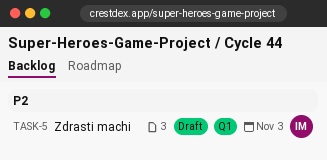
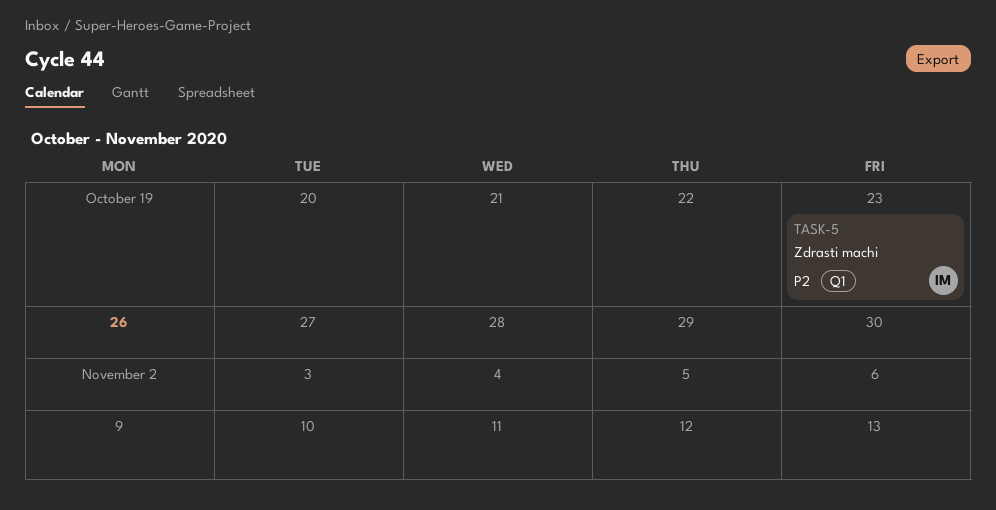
TASK-5, due: Nov 3 -> Oct 23

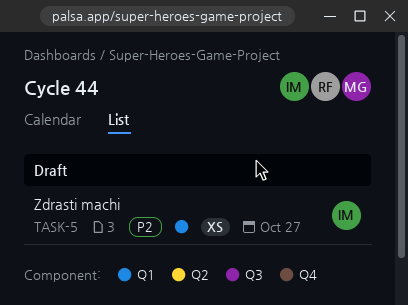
TASK-5, due: Oct 23 -> Oct 27

